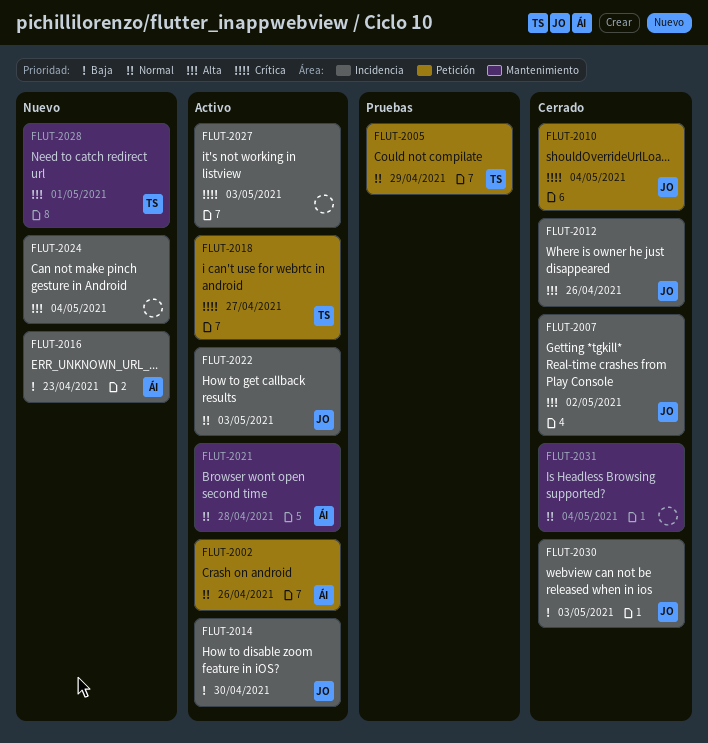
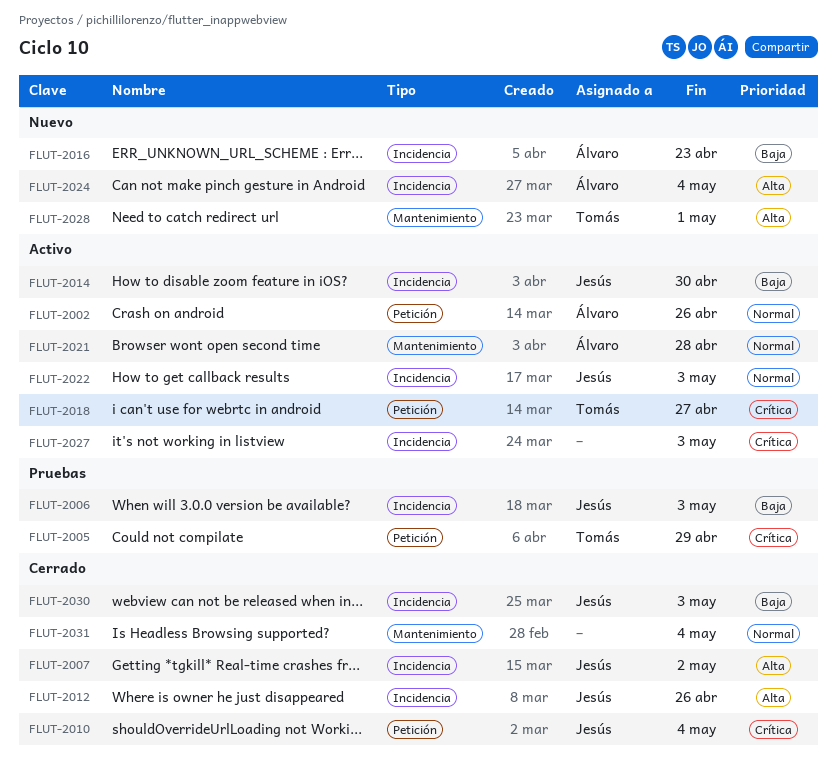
FLUT-2005, priority: Normal -> Crítica
FLUT-2006: none -> present
FLUT-2024, owner: none -> Álvaro

